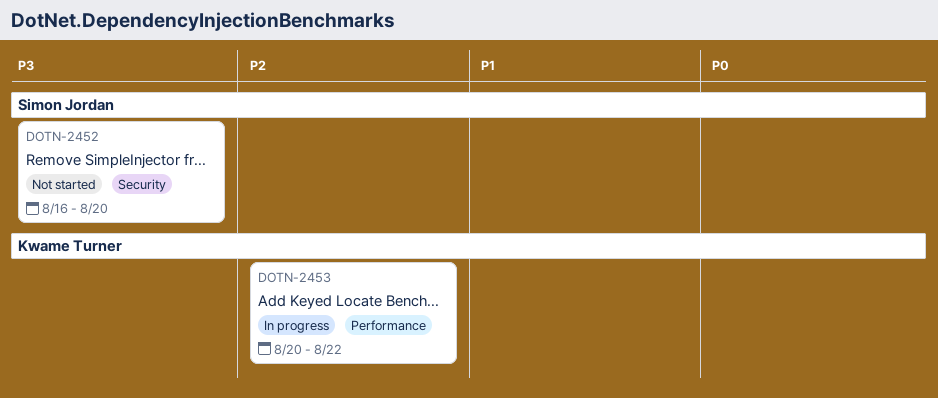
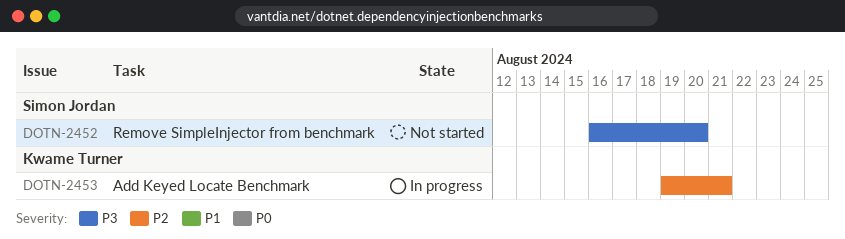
DOTN-2453, start: Aug 20 -> Aug 19
DOTN-2453, due: Aug 22 -> Aug 21

